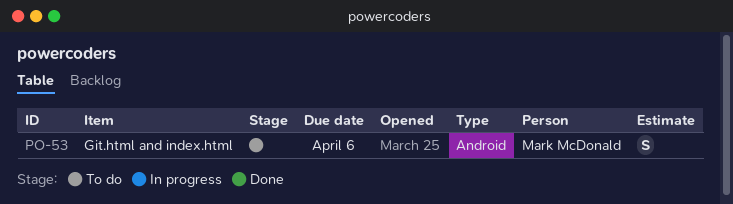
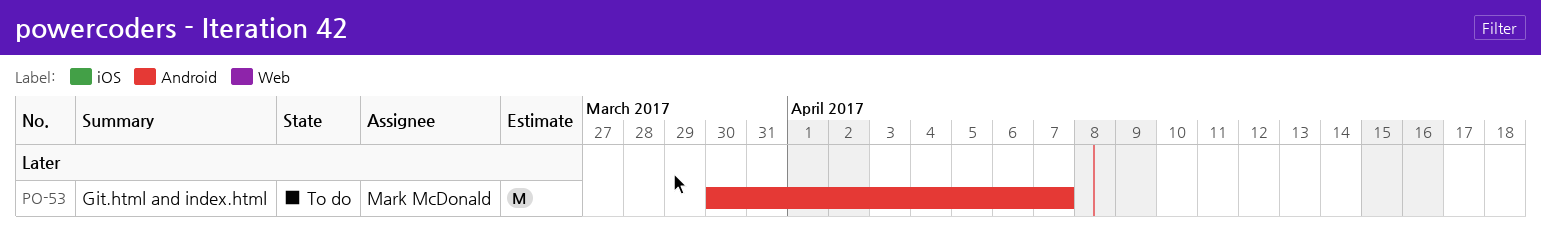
PO-53, estimate: S -> M
PO-53, due: Apr 6 -> Apr 7

